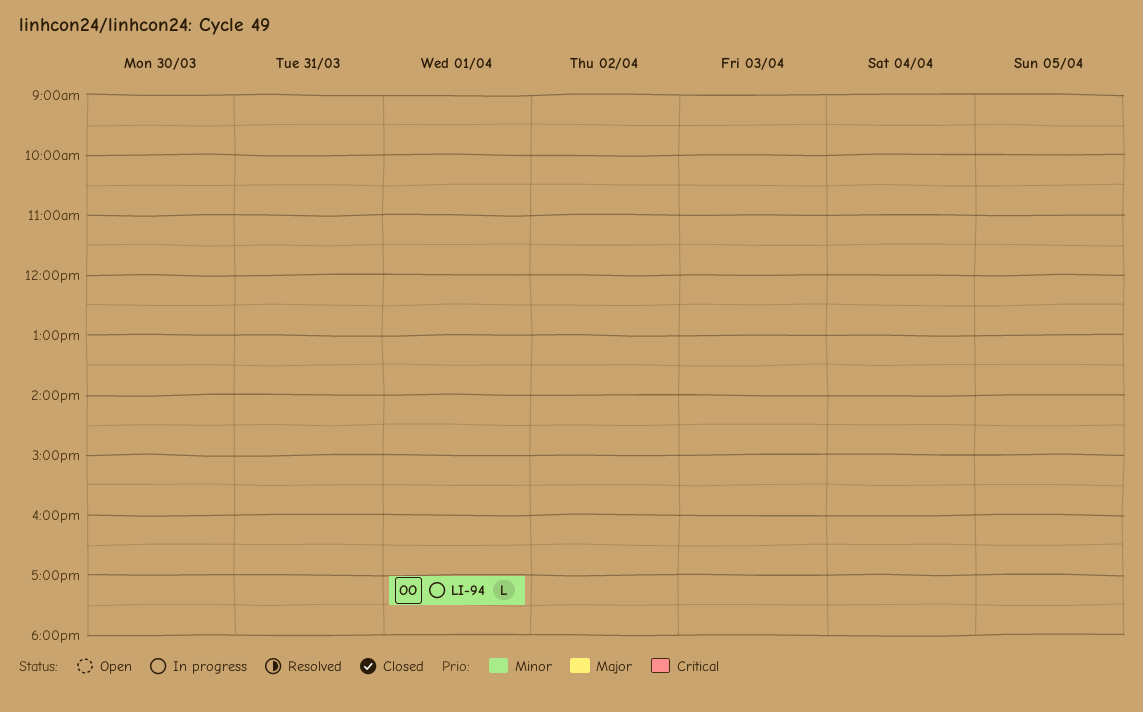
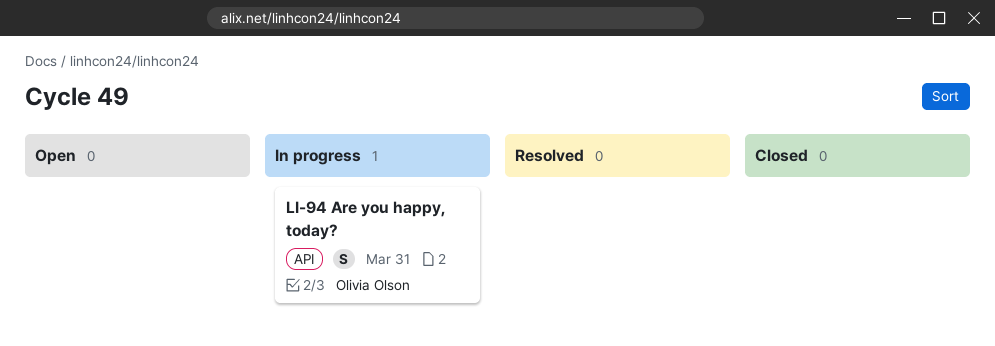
LI-94, estimate: L -> S
LI-94, day: Apr 1 -> Mar 31

